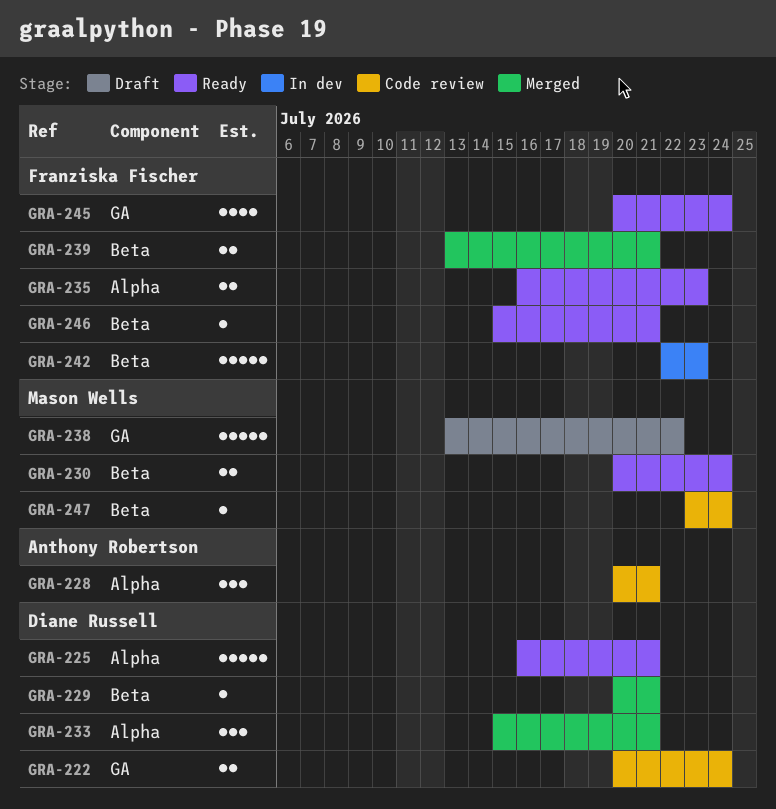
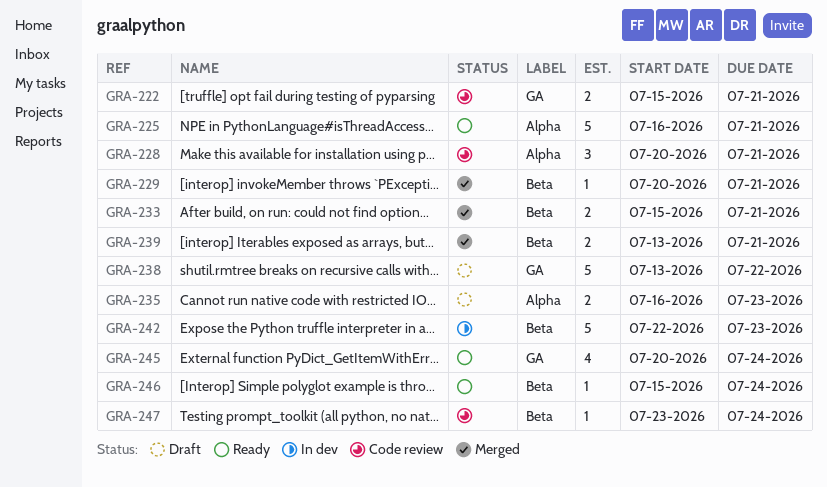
GRA-222, start: Jul 20 -> Jul 15
GRA-222, due: Jul 24 -> Jul 21
GRA-230: present -> none
GRA-233, label: Alpha -> Beta
GRA-233, estimate: 3 -> 2
GRA-235, status: Ready -> Draft
GRA-246, due: Jul 21 -> Jul 24

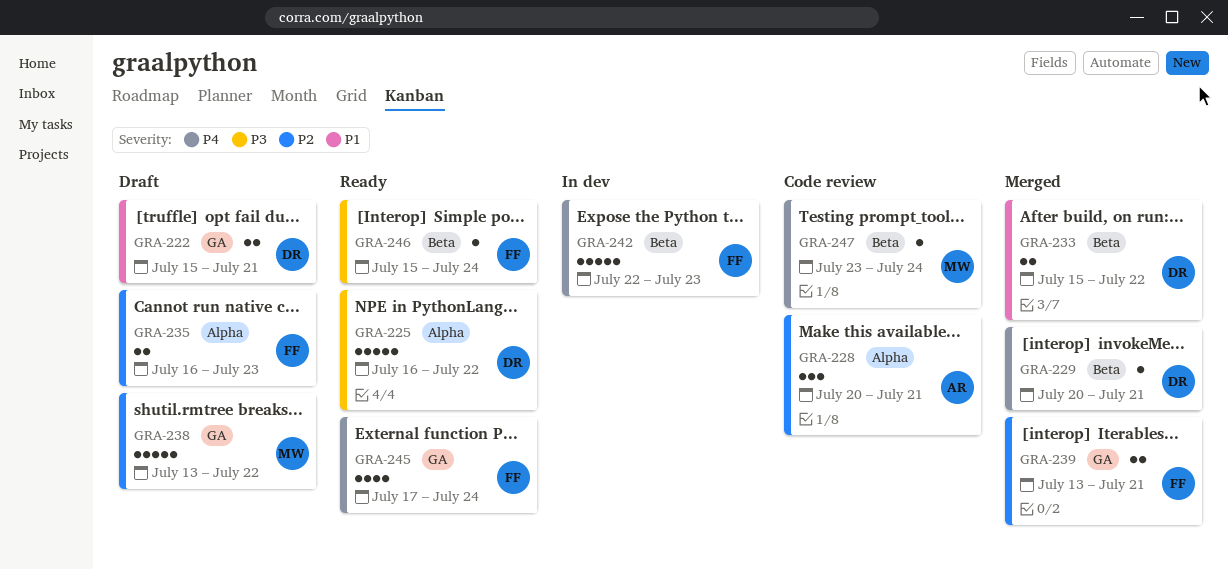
GRA-222, status: Code review -> Draft
GRA-225, due: Jul 21 -> Jul 22
GRA-233, due: Jul 21 -> Jul 22
GRA-239, label: Beta -> GA
GRA-245, start: Jul 20 -> Jul 17

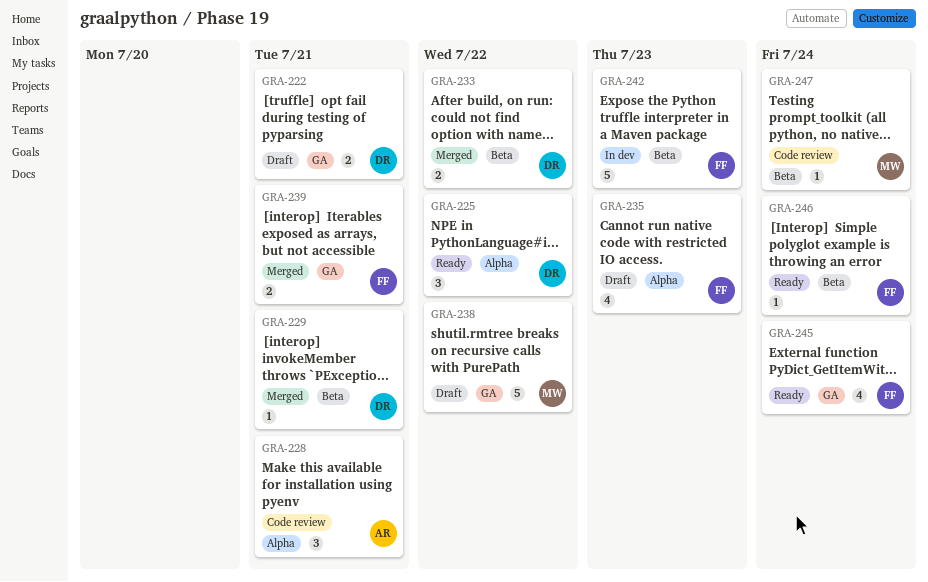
GRA-225, estimate: 5 -> 3
GRA-235, estimate: 2 -> 4

